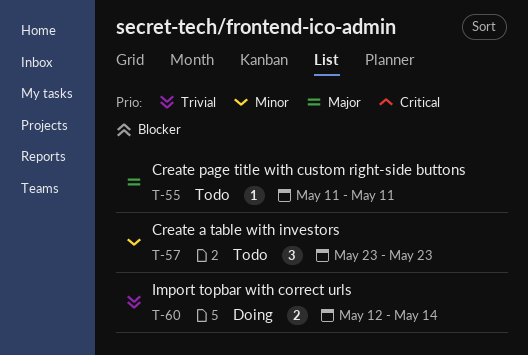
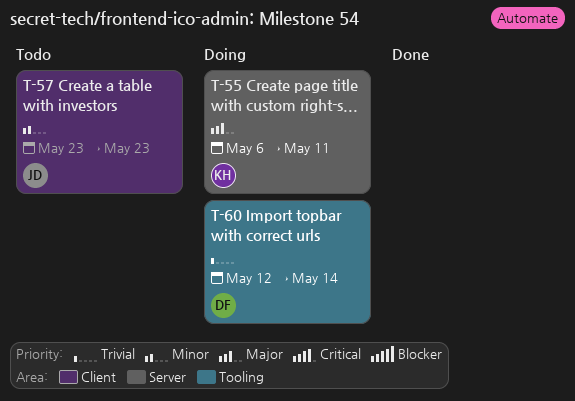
T-55, status: Todo -> Doing
T-55, start: May 11 -> May 6

